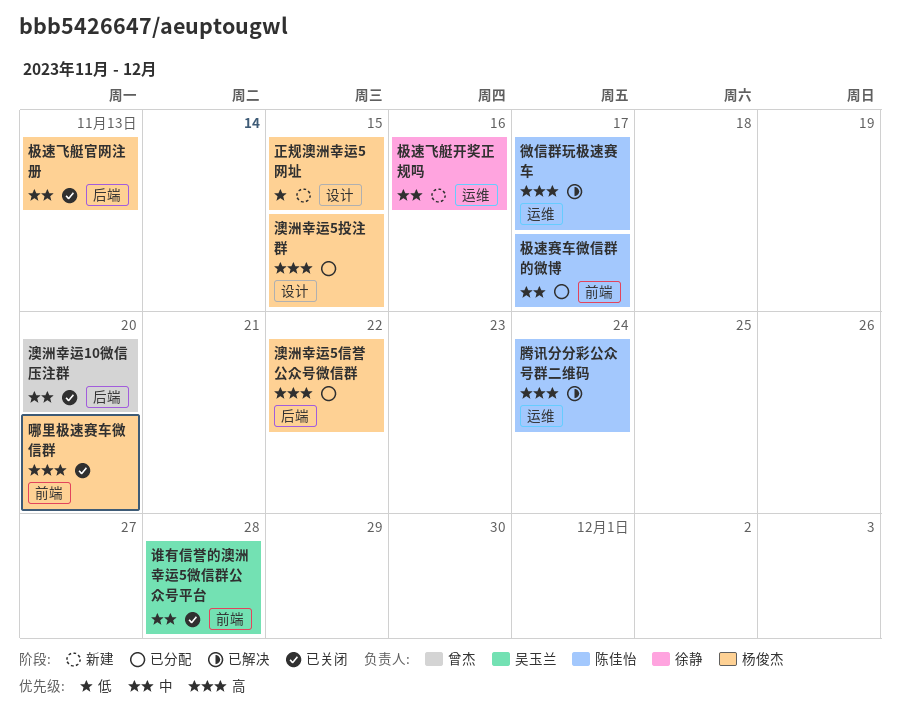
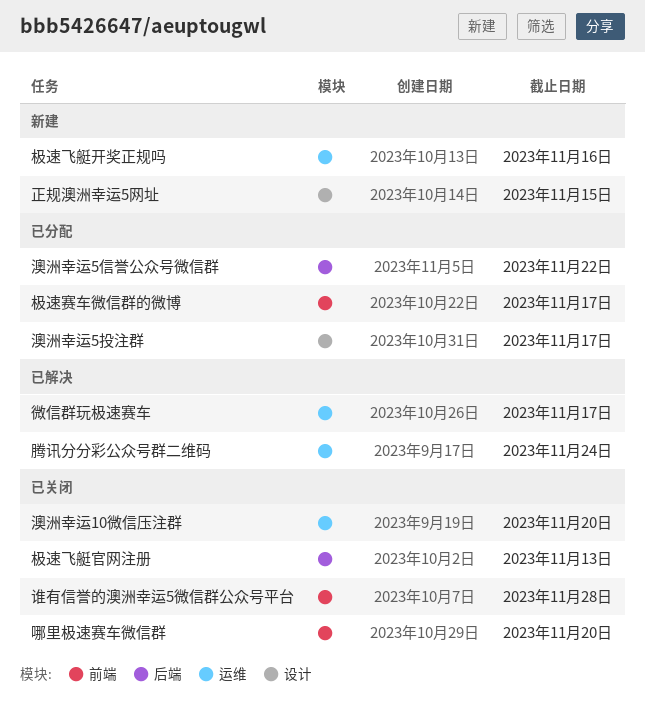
澳洲幸运10微信压注群, label: 后端 -> 运维
澳洲幸运5投注群, due: Nov 15 -> Nov 17

